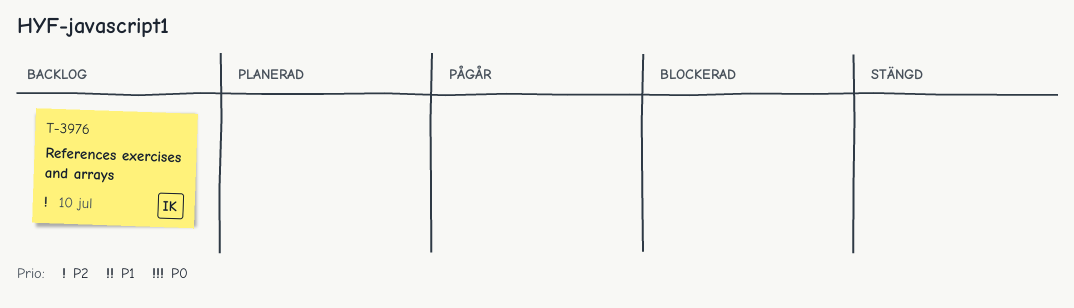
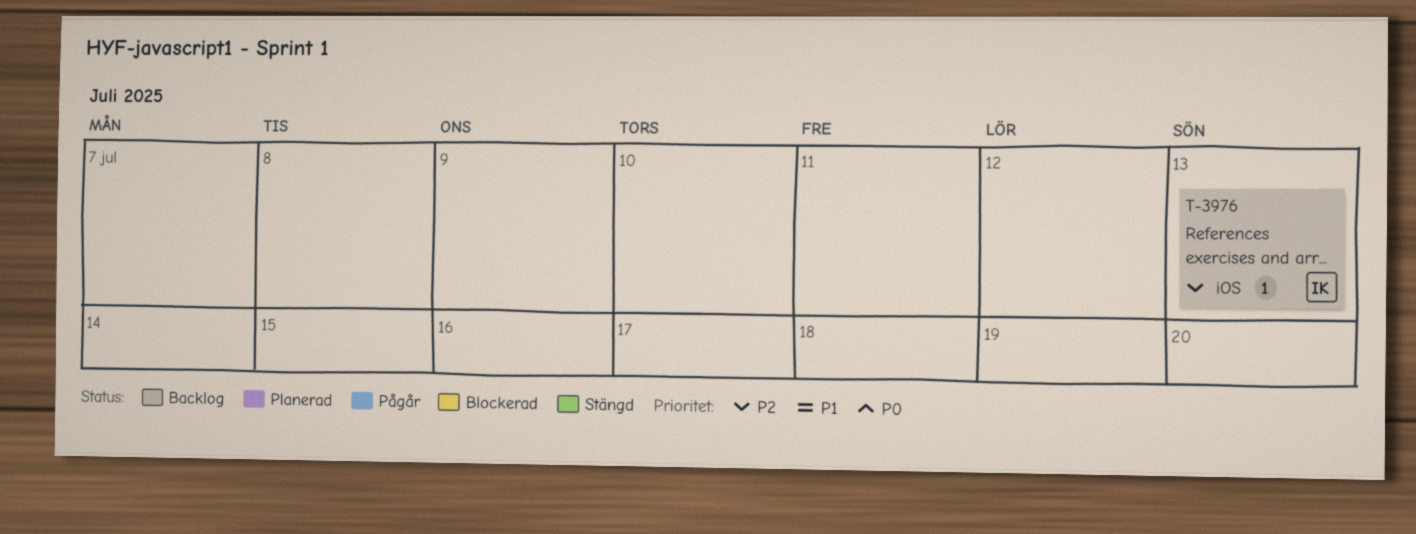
T-3976, due: Jul 10 -> Jul 13

